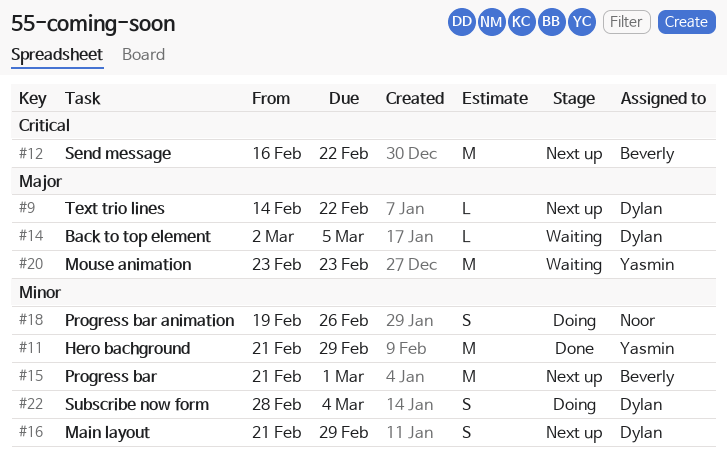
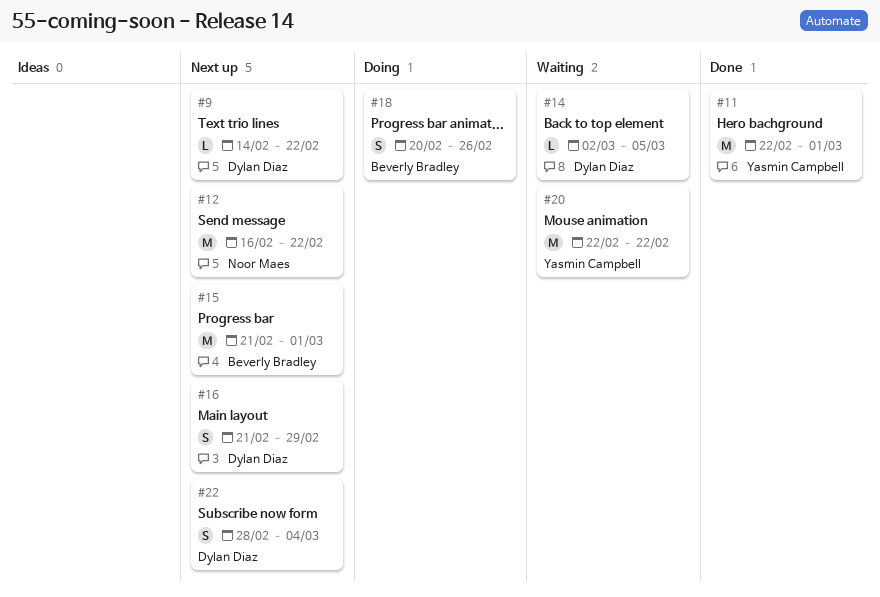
#11, start: Feb 21 -> Feb 22
#11, due: Feb 29 -> Mar 1
#12, owner: Beverly Bradley -> Noor Maes
#18, owner: Noor Maes -> Beverly Bradley
#18, start: Feb 19 -> Feb 20
#20, start: Feb 23 -> Feb 22
#20, due: Feb 23 -> Feb 22
#22, status: Doing -> Next up

